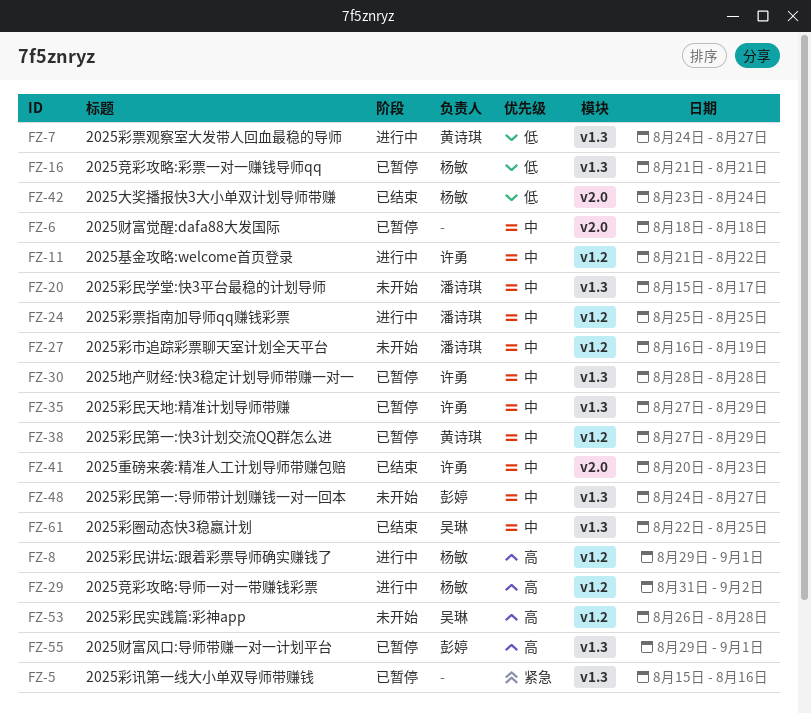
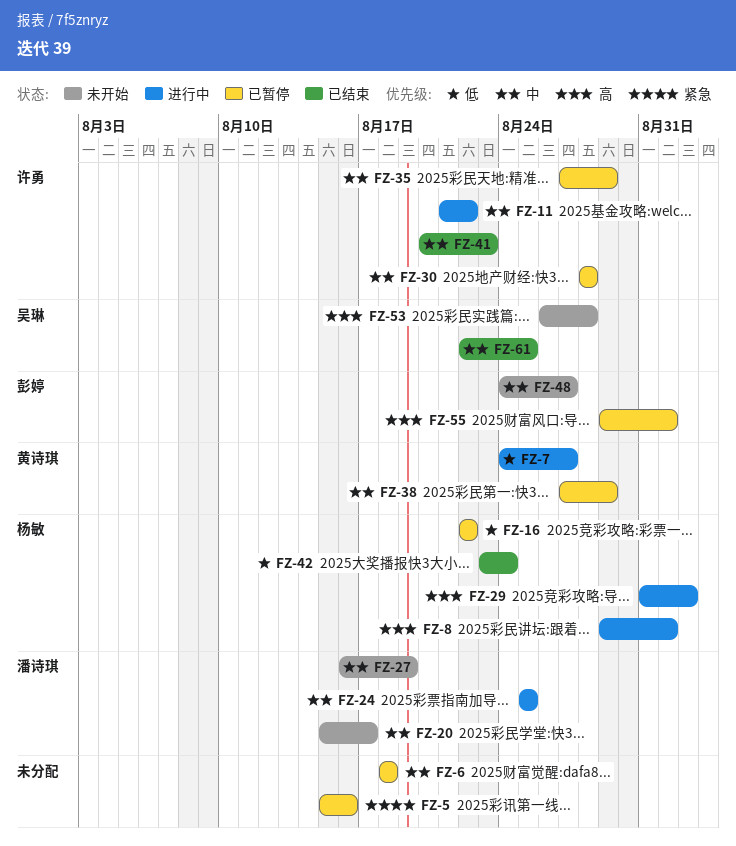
FZ-16, start: Aug 21 -> Aug 22
FZ-16, due: Aug 21 -> Aug 22

